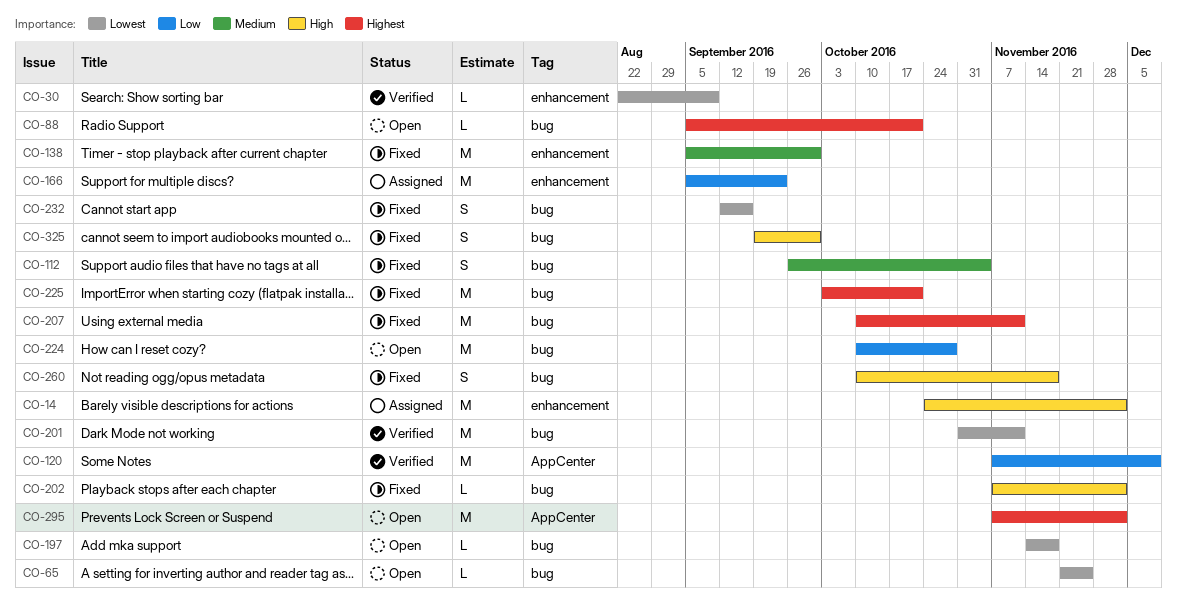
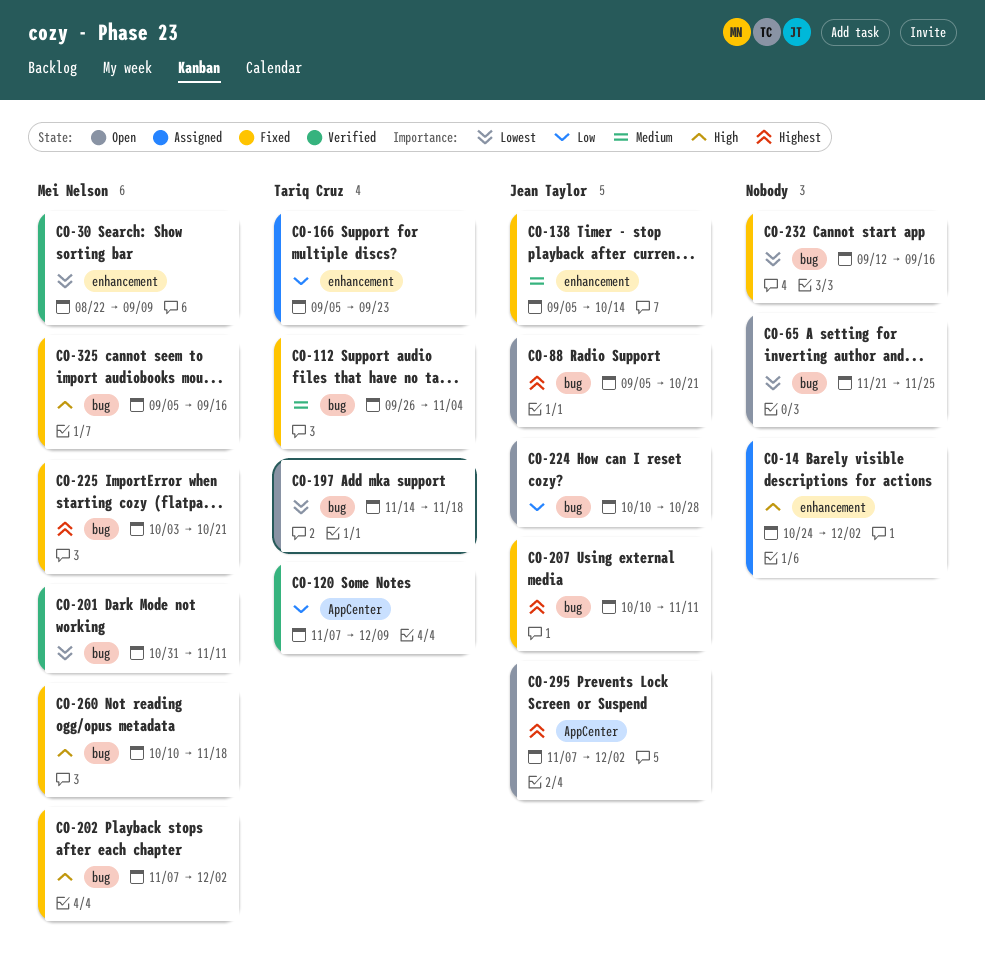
CO-138, due: Sep 30 -> Oct 14
CO-325, start: Sep 19 -> Sep 5
CO-325, due: Sep 30 -> Sep 16

